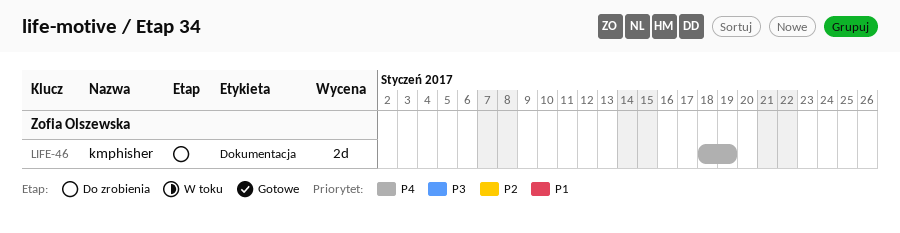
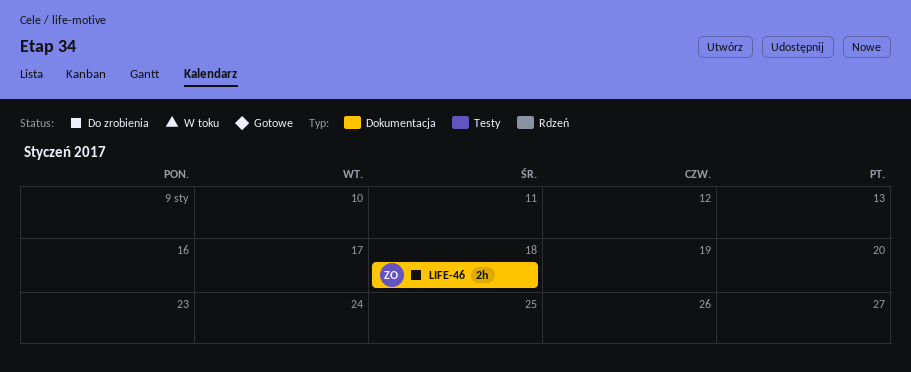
LIFE-46, estimate: 2d -> 2h
LIFE-46, due: Jan 19 -> Jan 18

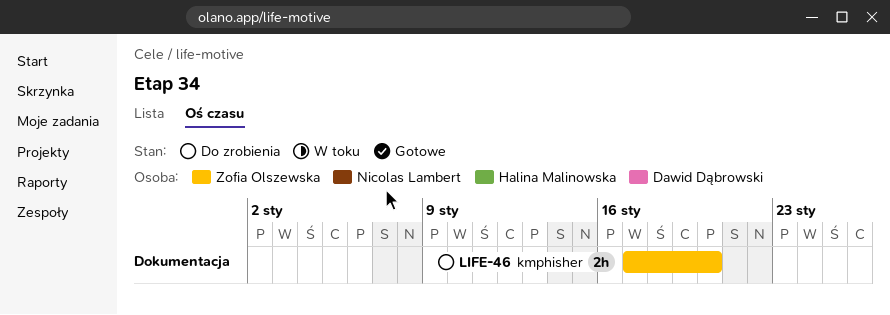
LIFE-46, start: Jan 18 -> Jan 17
LIFE-46, due: Jan 18 -> Jan 20

